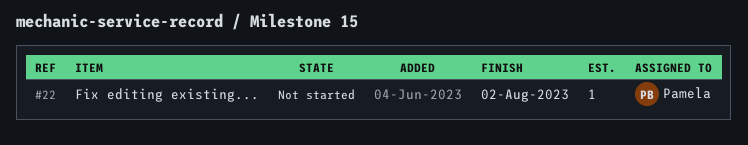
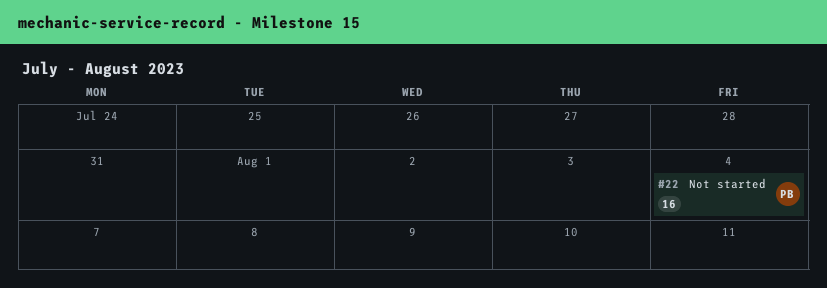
#22, estimate: 1 -> 16
#22, due: Aug 2 -> Aug 4

